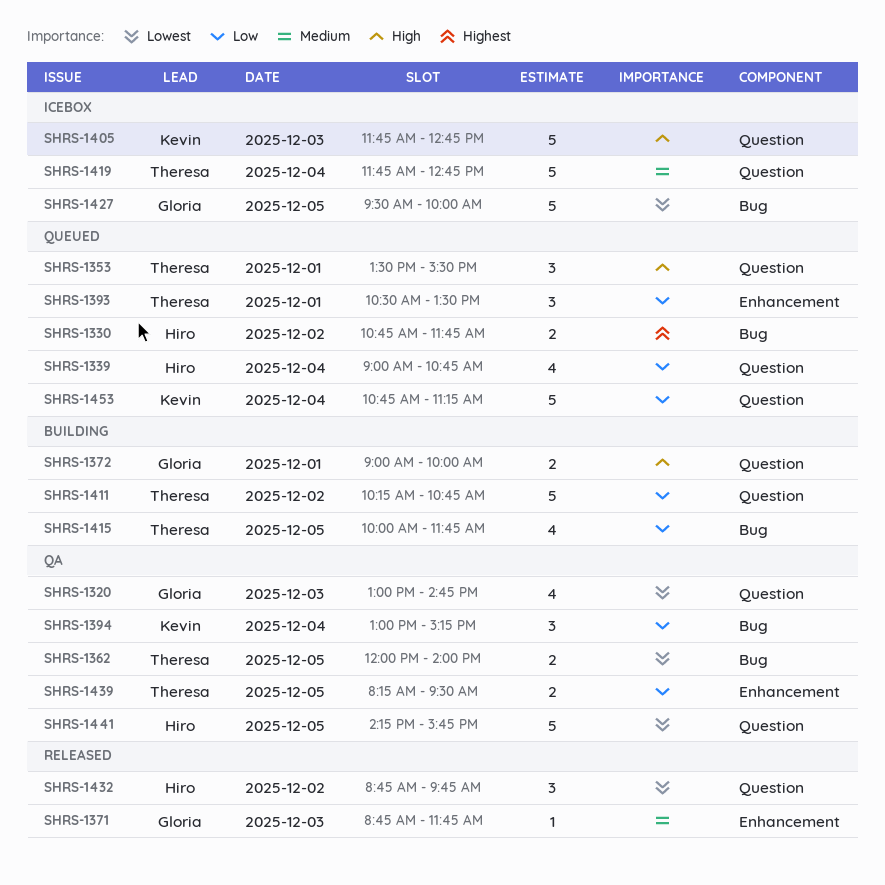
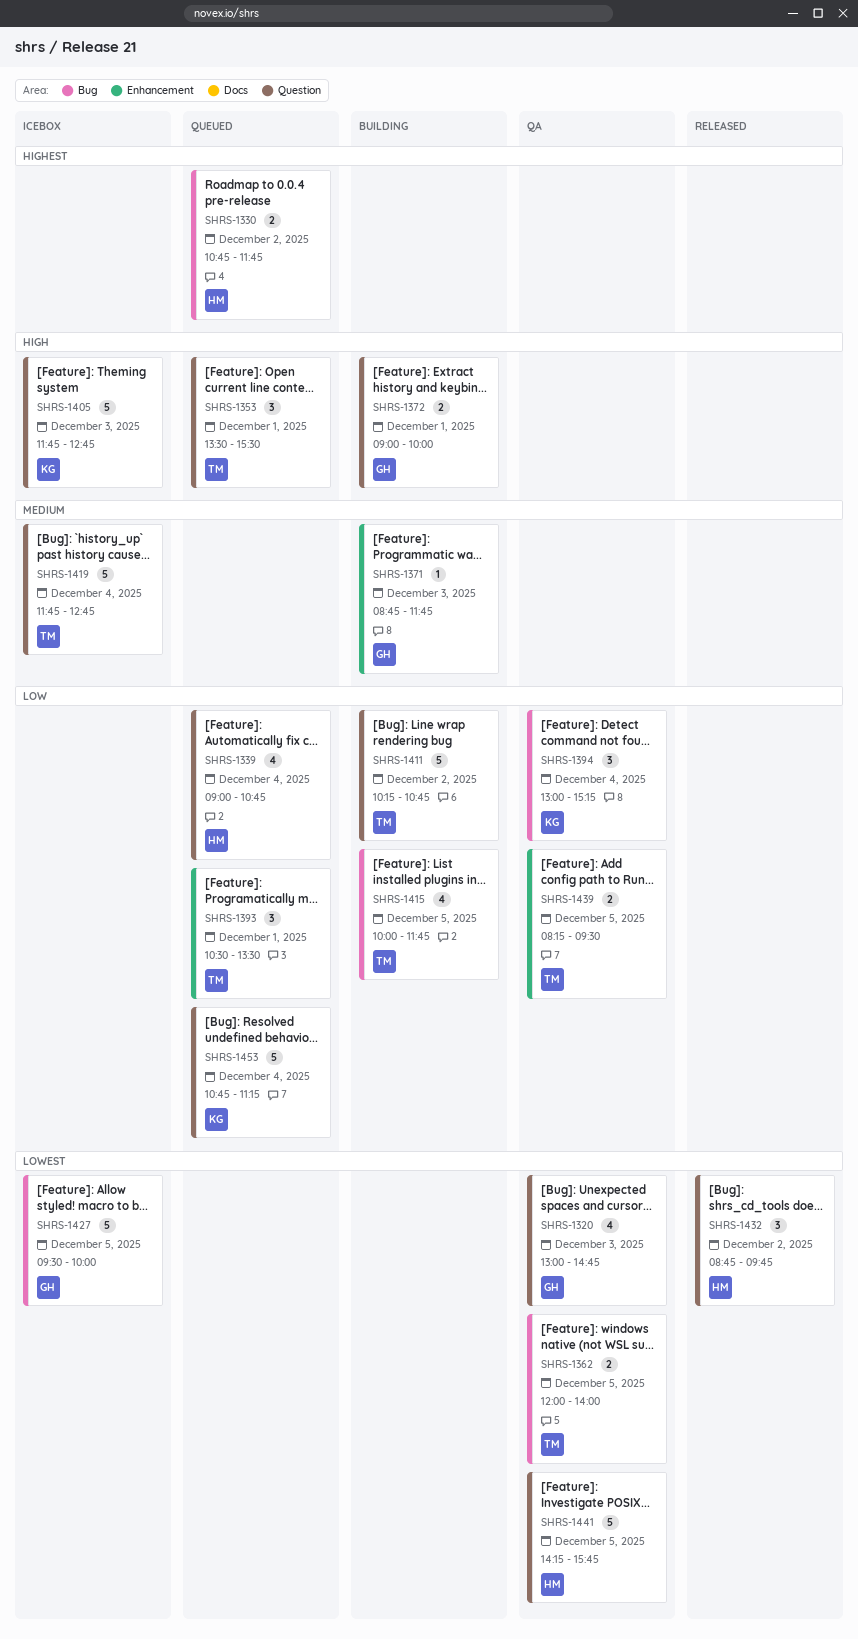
SHRS-1371, status: Released -> Building

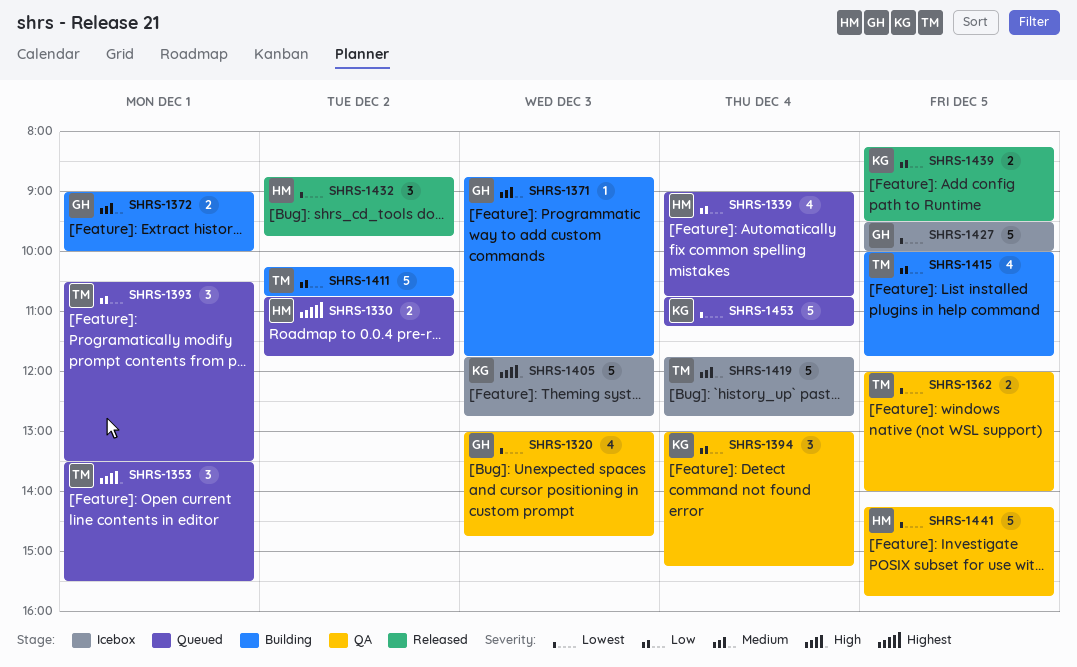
SHRS-1372, priority: High -> Medium
SHRS-1439, status: QA -> Released
SHRS-1439, owner: TM -> KG
SHRS-1453, priority: Low -> Lowest

